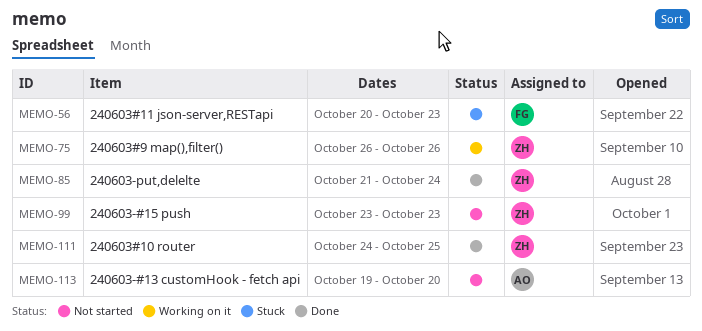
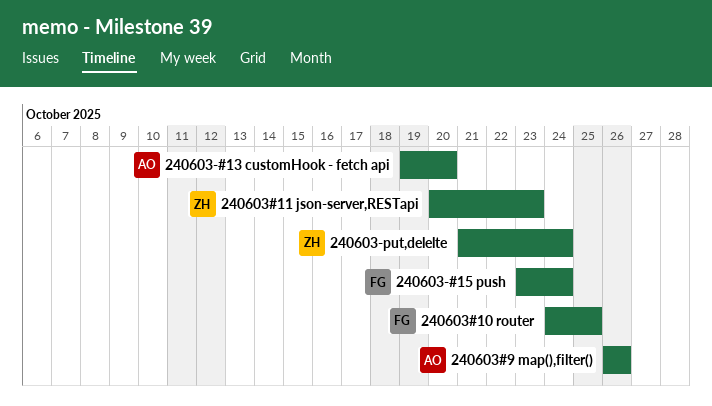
240603#10 router, owner: ZH -> FG
240603#11 json-server,RESTapi, owner: FG -> ZH
240603#9 map(),filter(), owner: ZH -> AO
240603-#15 push, owner: ZH -> FG
240603-#15 push, due: Oct 23 -> Oct 24

